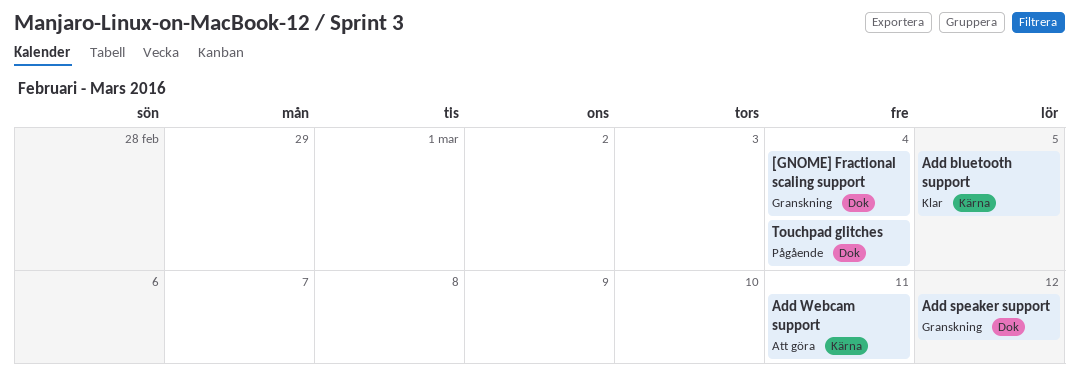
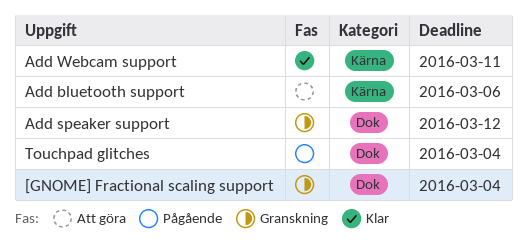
Add bluetooth support, status: Klar -> Att göra
Add bluetooth support, due: Mar 5 -> Mar 6
Add Webcam support, status: Att göra -> Klar

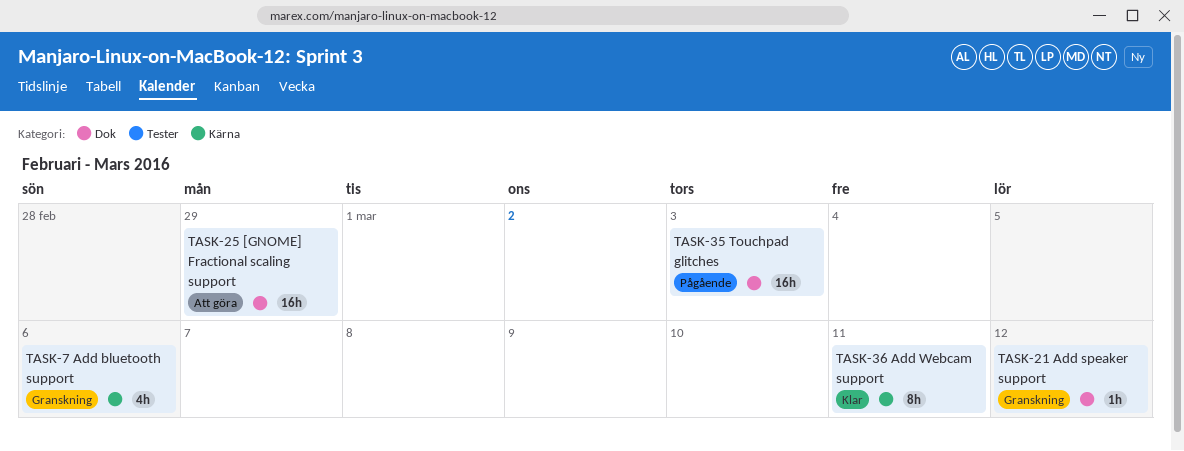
[GNOME] Fractional scaling support, status: Granskning -> Att göra
[GNOME] Fractional scaling support, due: Mar 4 -> Feb 29
Add bluetooth support, status: Att göra -> Granskning
Touchpad glitches, due: Mar 4 -> Mar 3

